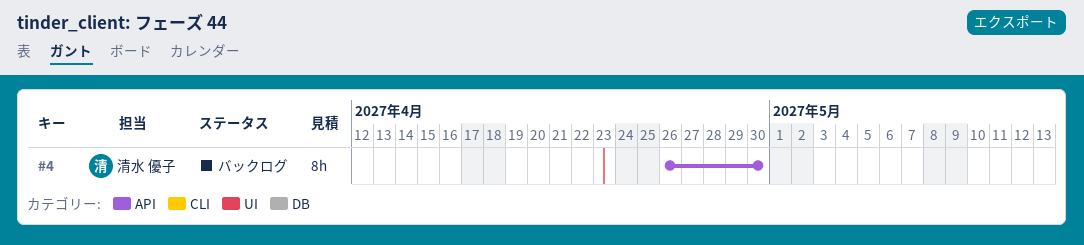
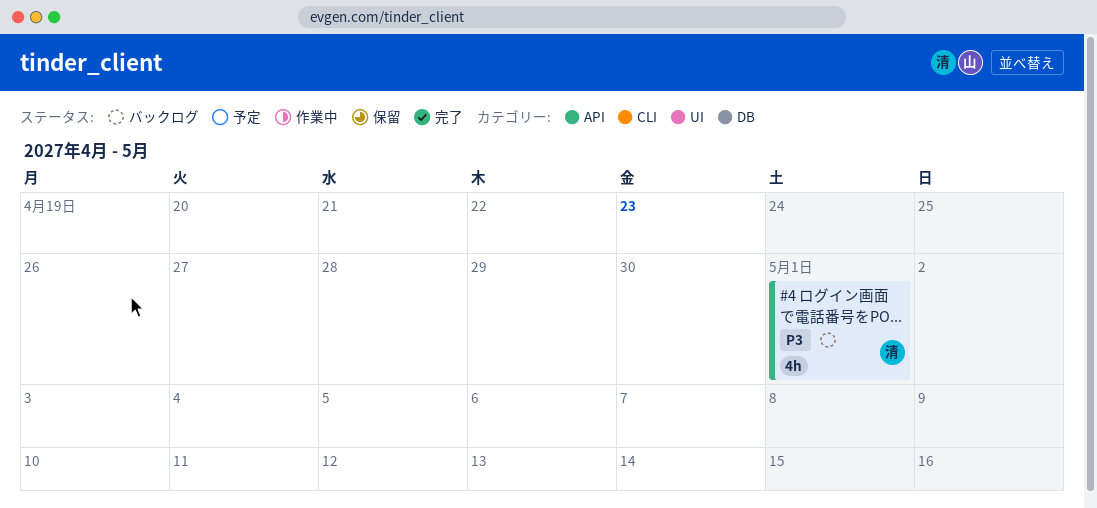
#4, estimate: 8h -> 4h
#4, due: Apr 30 -> May 1

